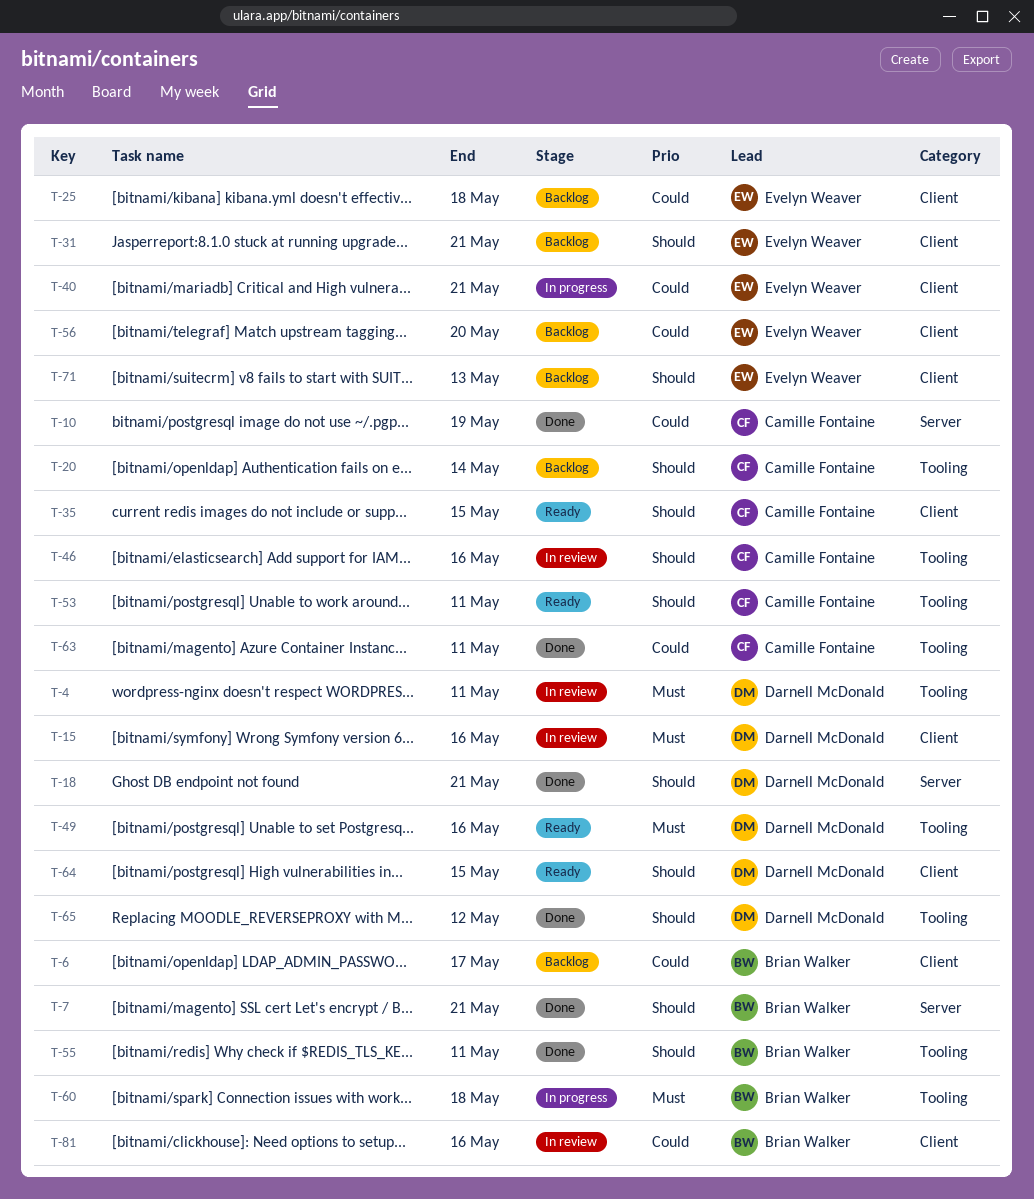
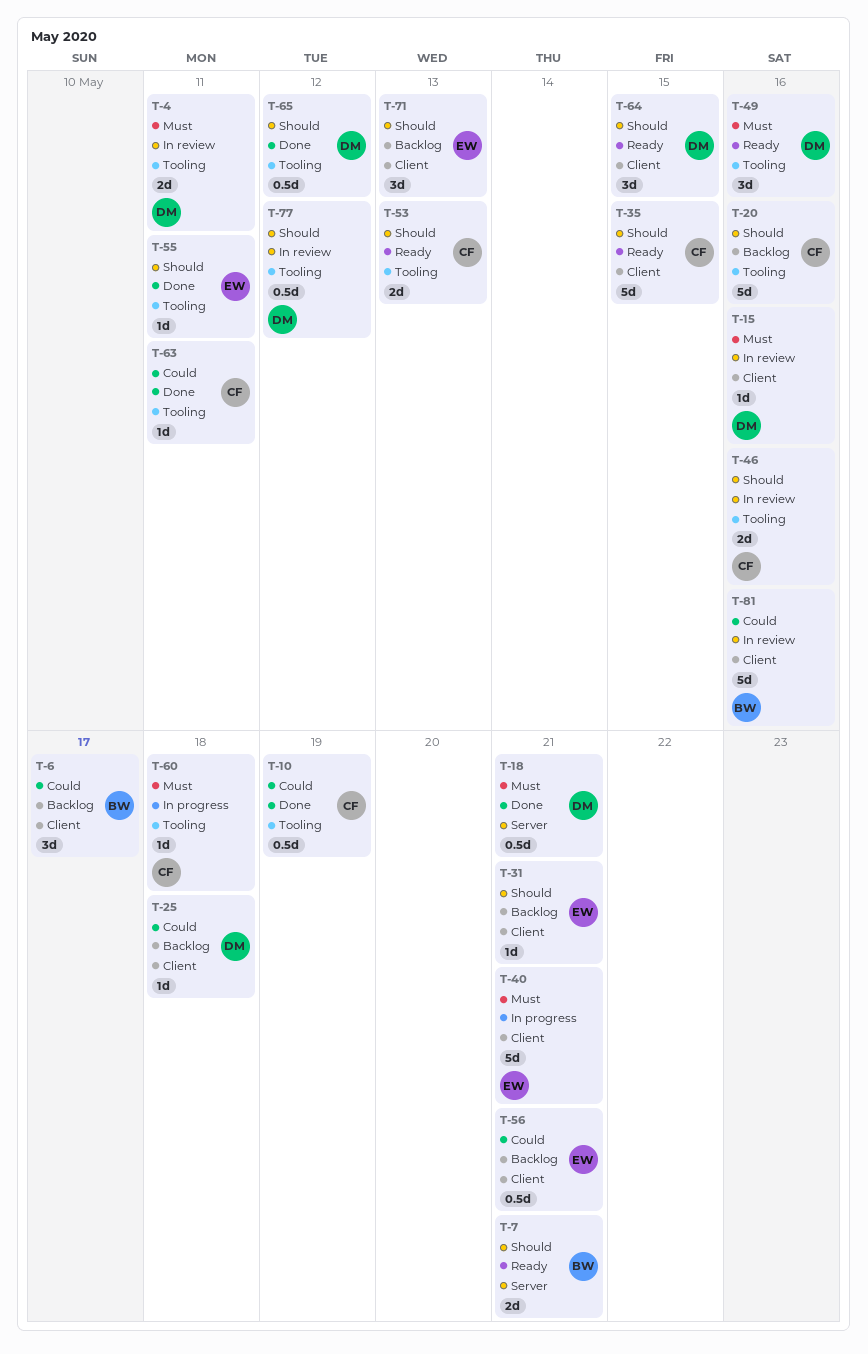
T-7, status: Done -> Ready
T-10, label: Server -> Tooling
T-18, priority: Should -> Must
T-20, due: May 14 -> May 16
T-25, owner: Evelyn Weaver -> Darnell McDonald
T-40, priority: Could -> Must
T-53, due: May 11 -> May 13
T-55, owner: Brian Walker -> Evelyn Weaver
T-56, due: May 20 -> May 21
T-60, owner: Brian Walker -> Camille Fontaine
T-77: none -> present

